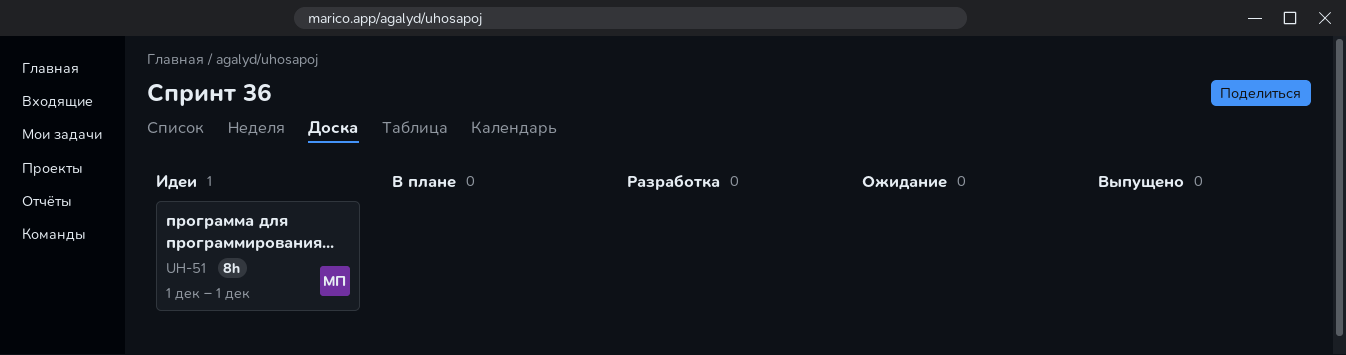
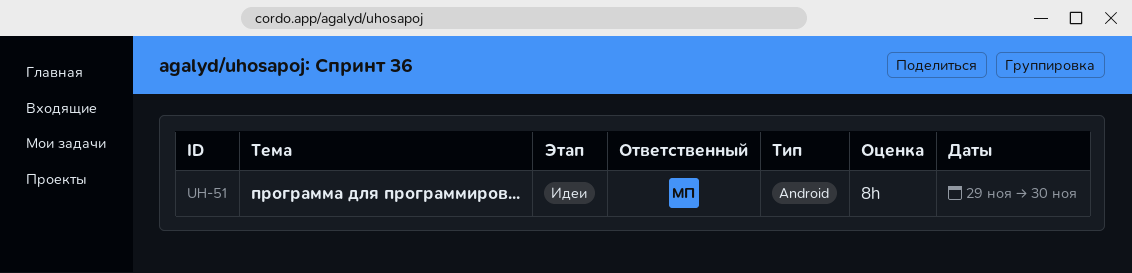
UH-51, start: Dec 1 -> Nov 29
UH-51, due: Dec 1 -> Nov 30

